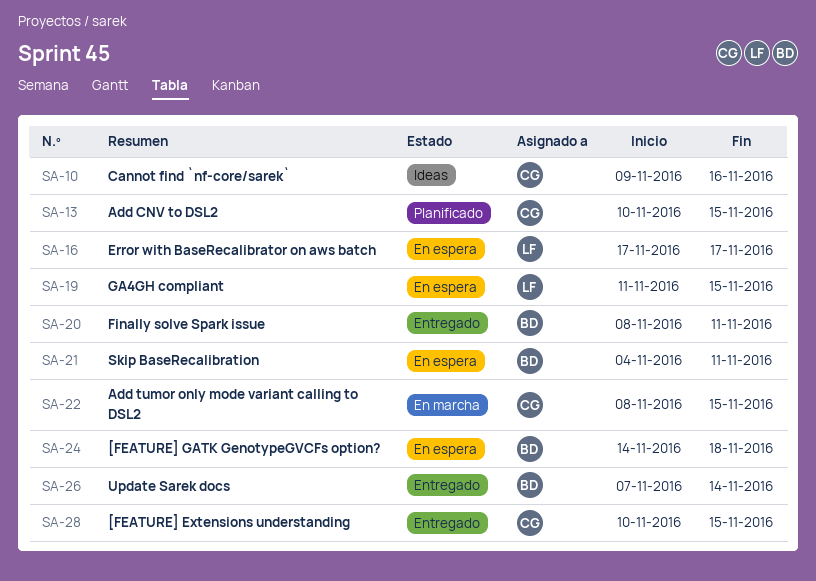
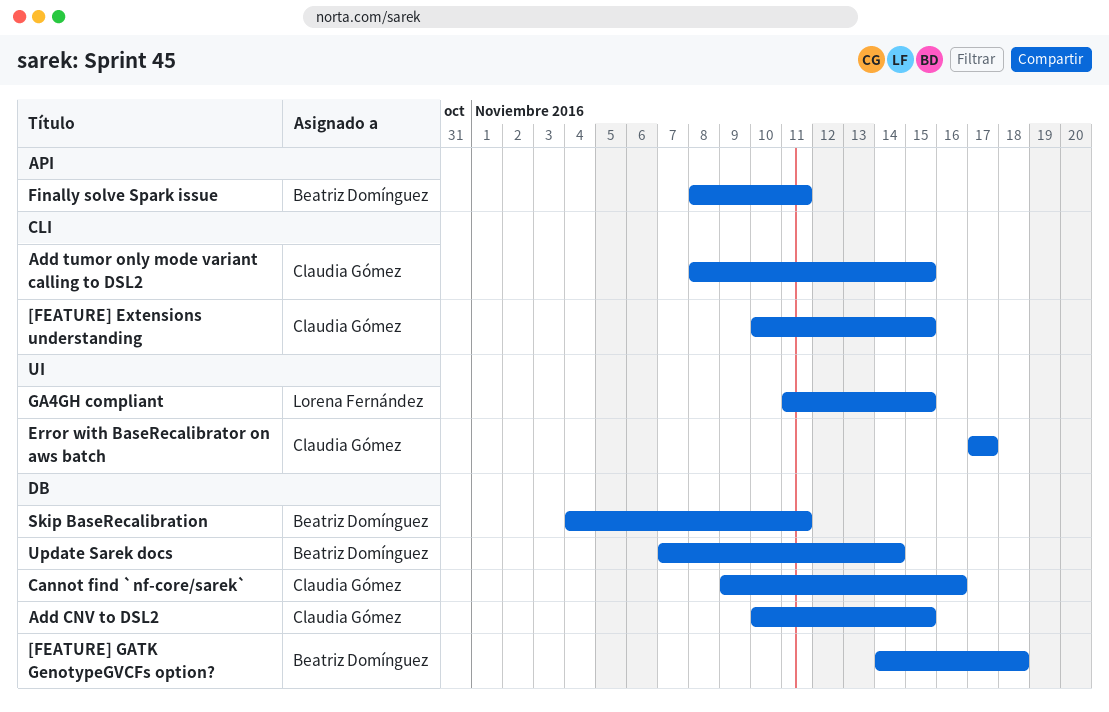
Error with BaseRecalibrator on aws batch, owner: Lorena Fernández -> Claudia Gómez

